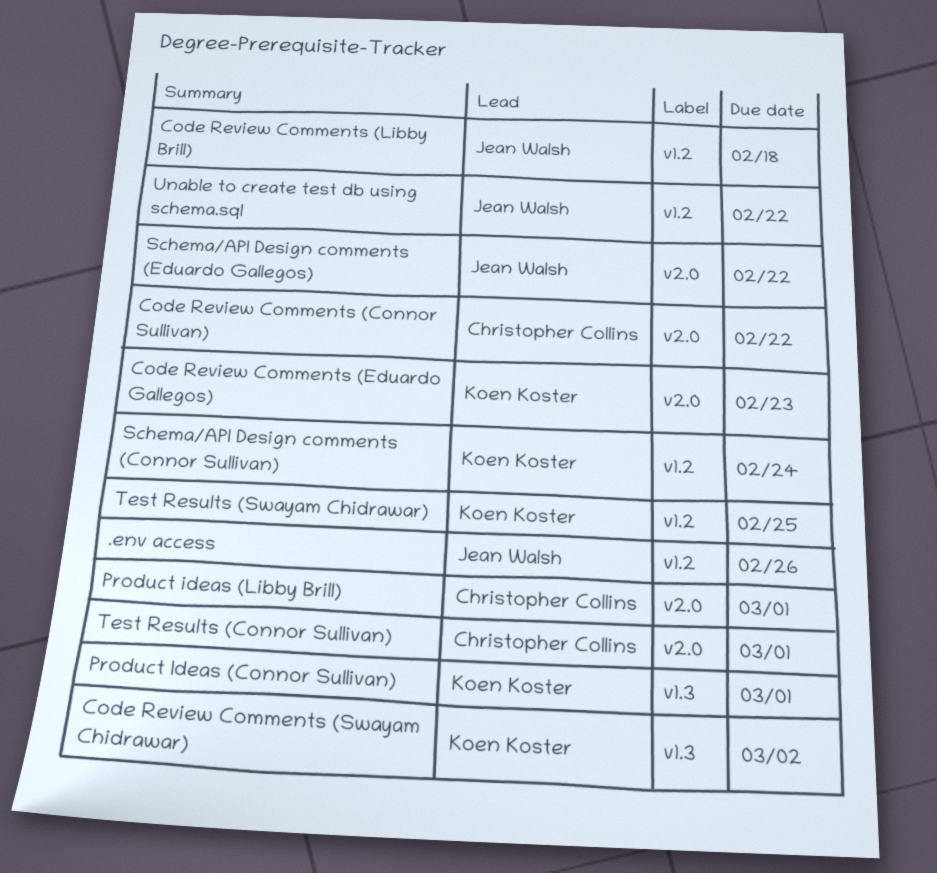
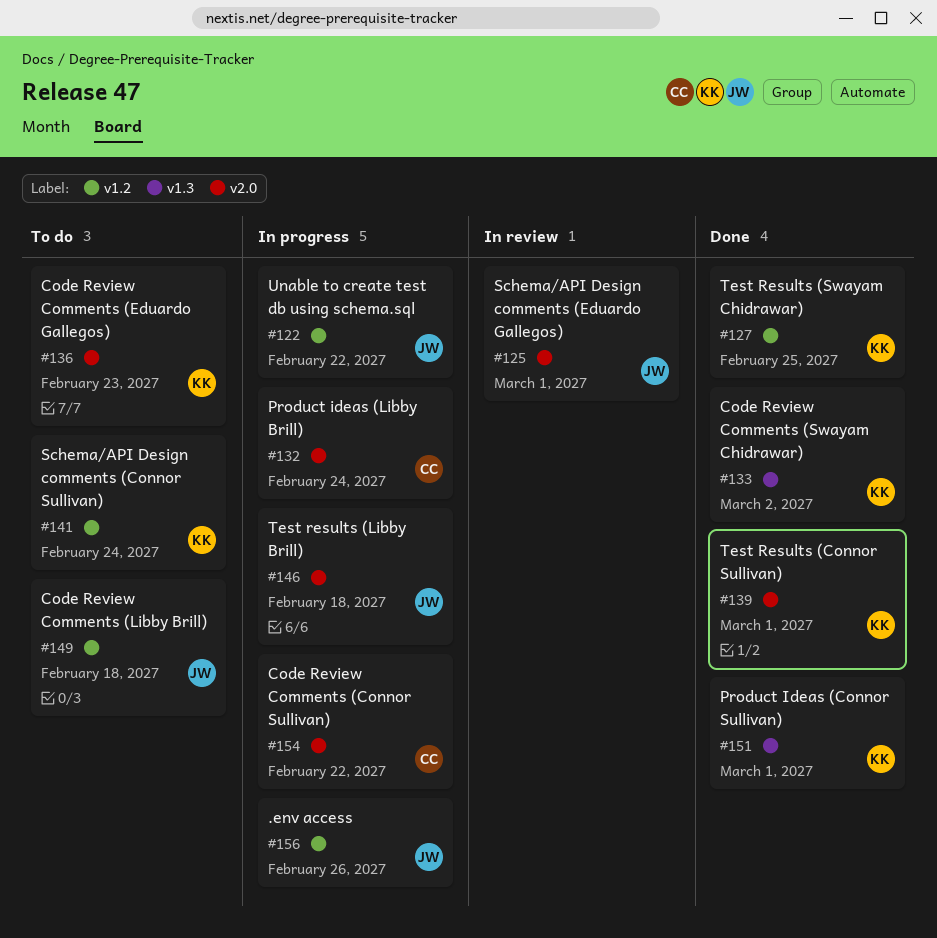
Product ideas (Libby Brill), due: Mar 1 -> Feb 24
Schema/API Design comments (Eduardo Gallegos), due: Feb 22 -> Mar 1
Test Results (Connor Sullivan), owner: Christopher Collins -> Koen Koster
Test results (Libby Brill): none -> present

